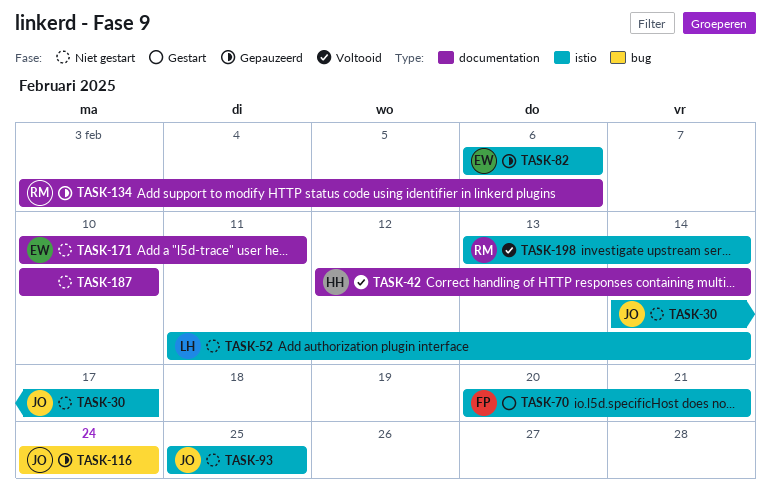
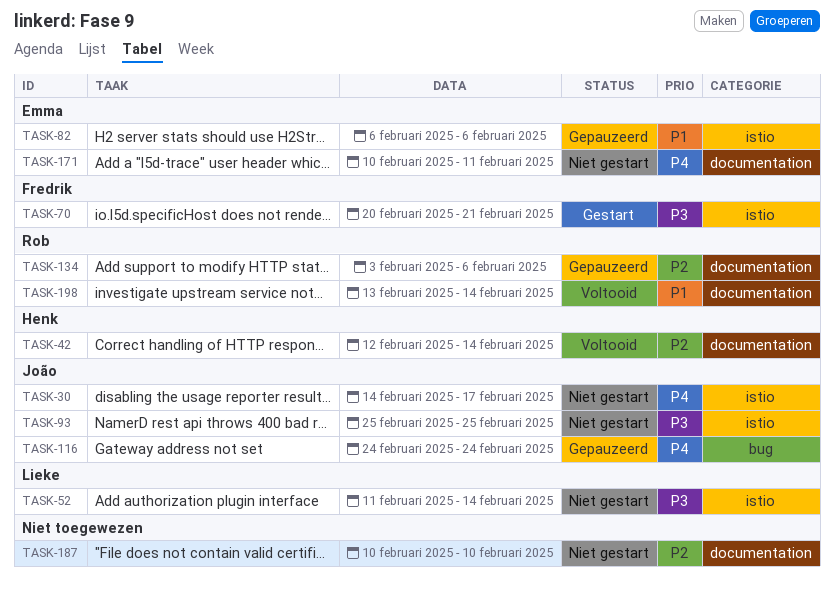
TASK-198, label: istio -> documentation

